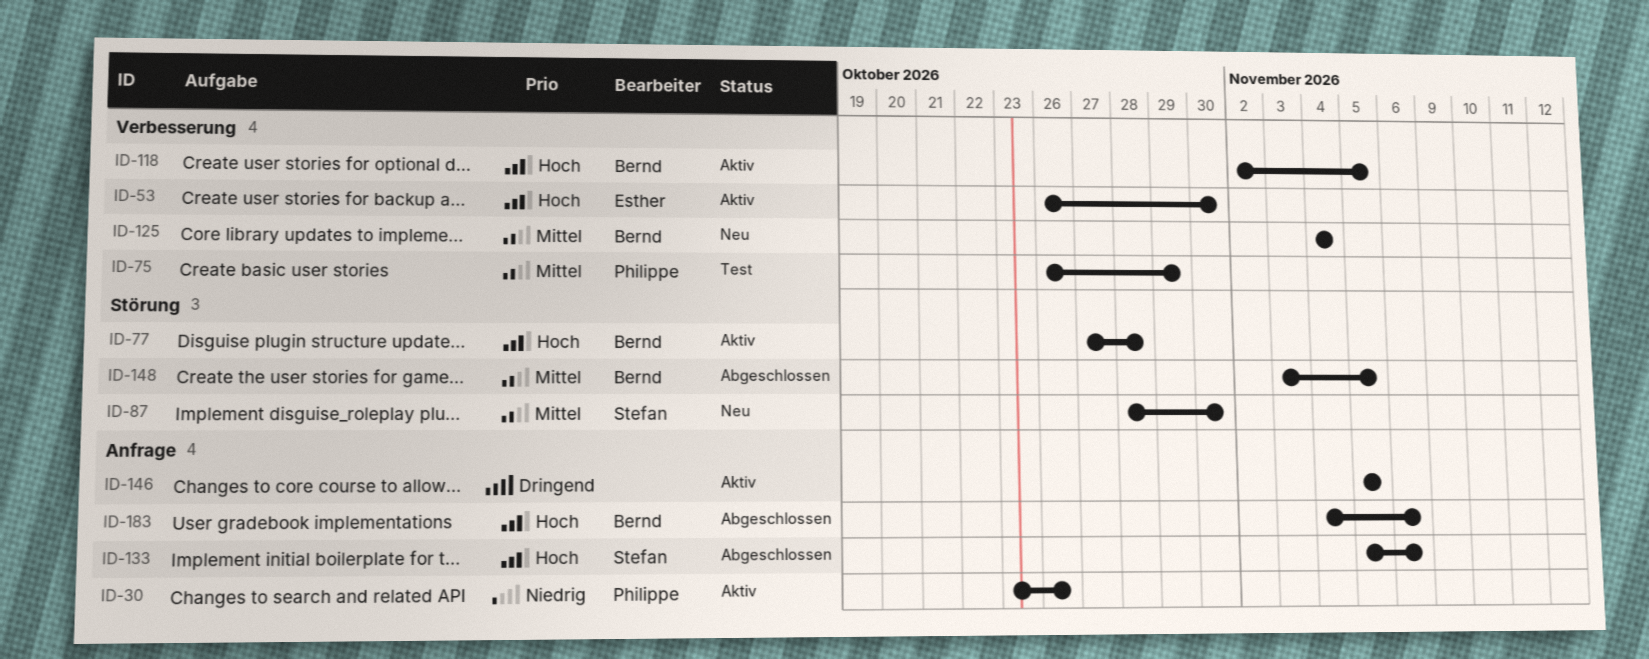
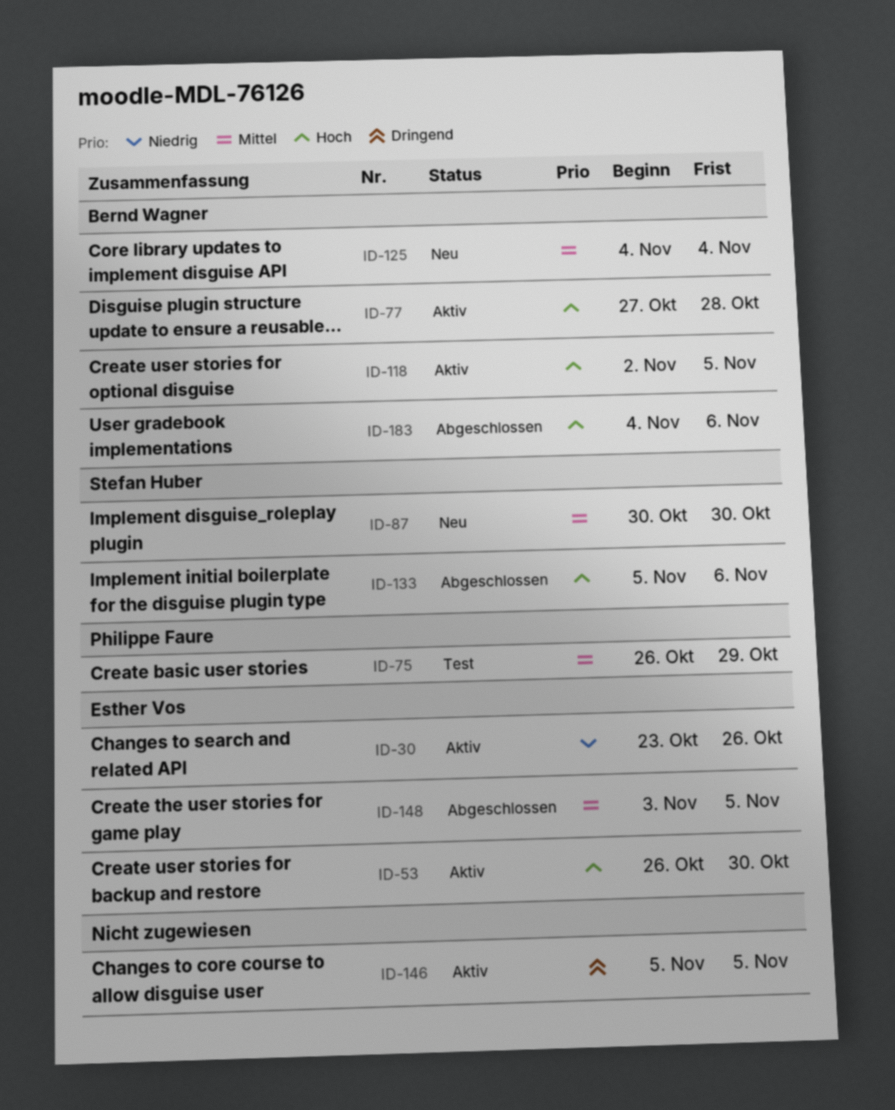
ID-30, owner: Philippe Faure -> Esther Vos
ID-87, start: Oct 28 -> Oct 30
ID-148, owner: Bernd Wagner -> Esther Vos

